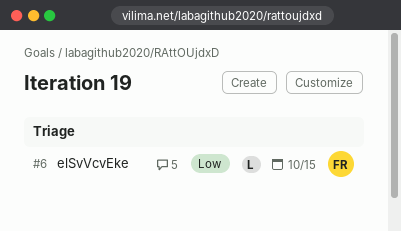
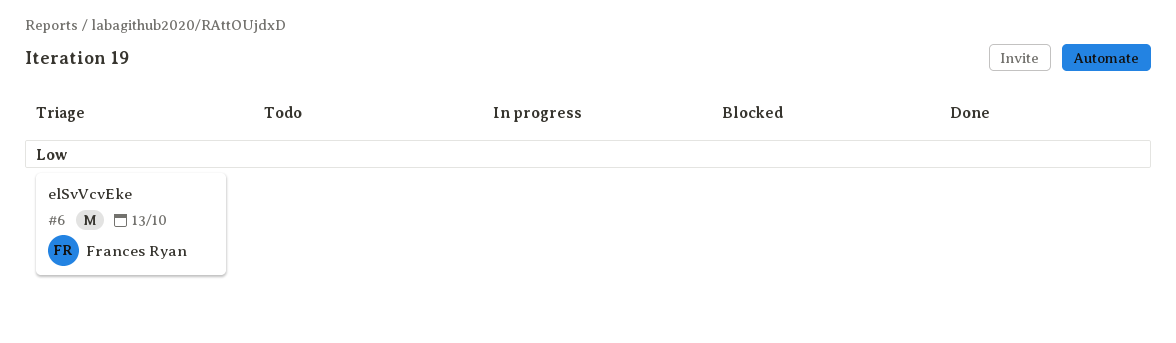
#6, estimate: L -> M
#6, due: Oct 15 -> Oct 13

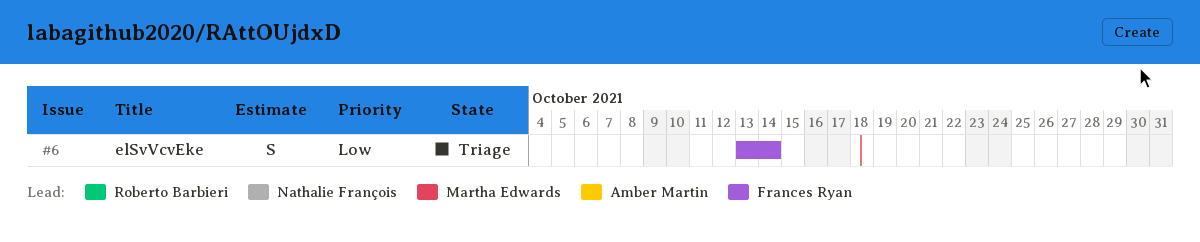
#6, estimate: M -> S
#6, due: Oct 13 -> Oct 14

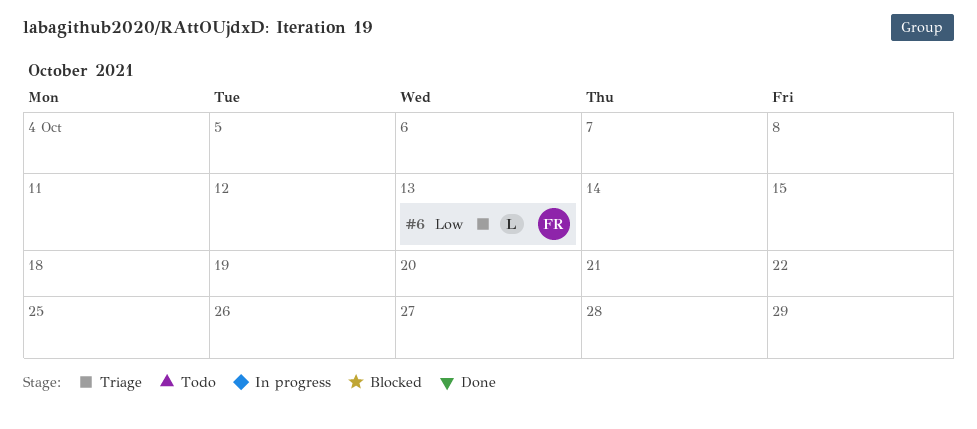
#6, estimate: S -> L
#6, due: Oct 14 -> Oct 13

